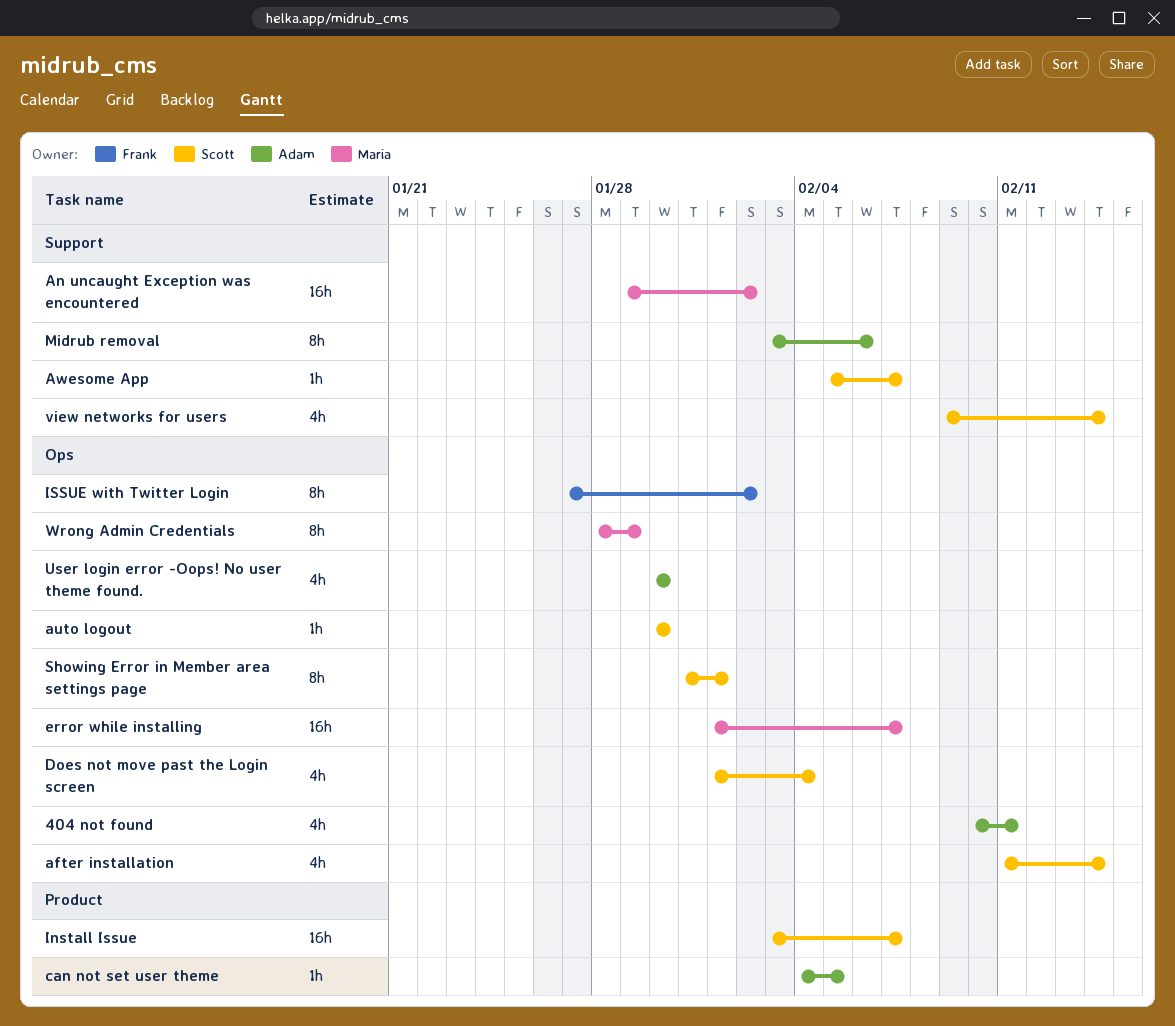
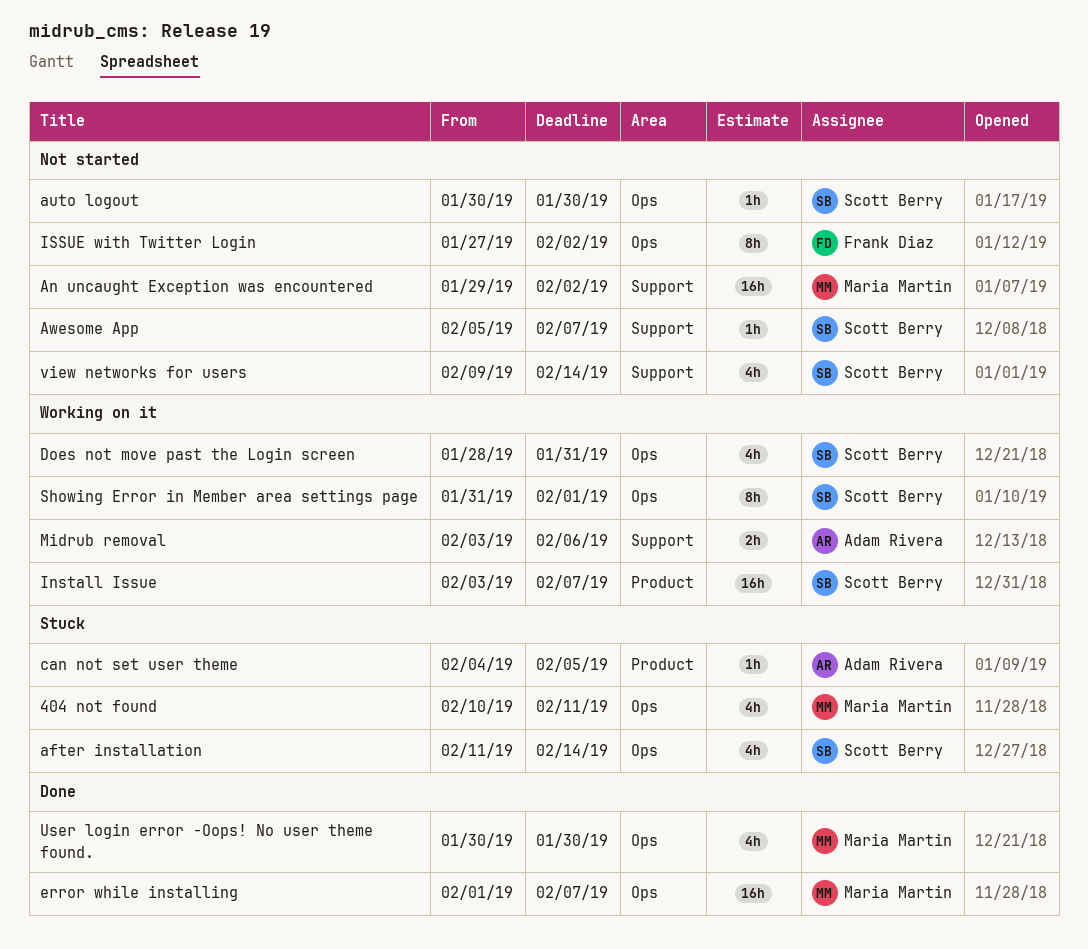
404 not found, owner: Adam Rivera -> Maria Martin
Does not move past the Login screen, start: Feb 1 -> Jan 28
Does not move past the Login screen, due: Feb 4 -> Jan 31
Midrub removal, estimate: 8h -> 2h
User login error -Oops! No user theme found., owner: Adam Rivera -> Maria Martin
Wrong Admin Credentials: present -> none

